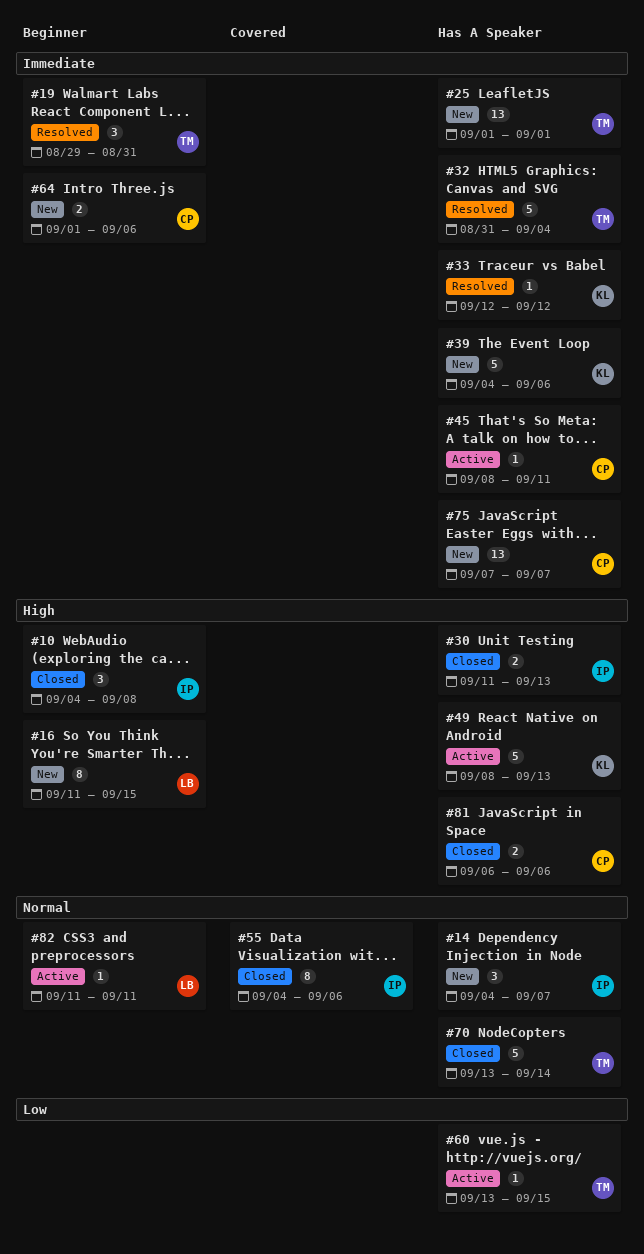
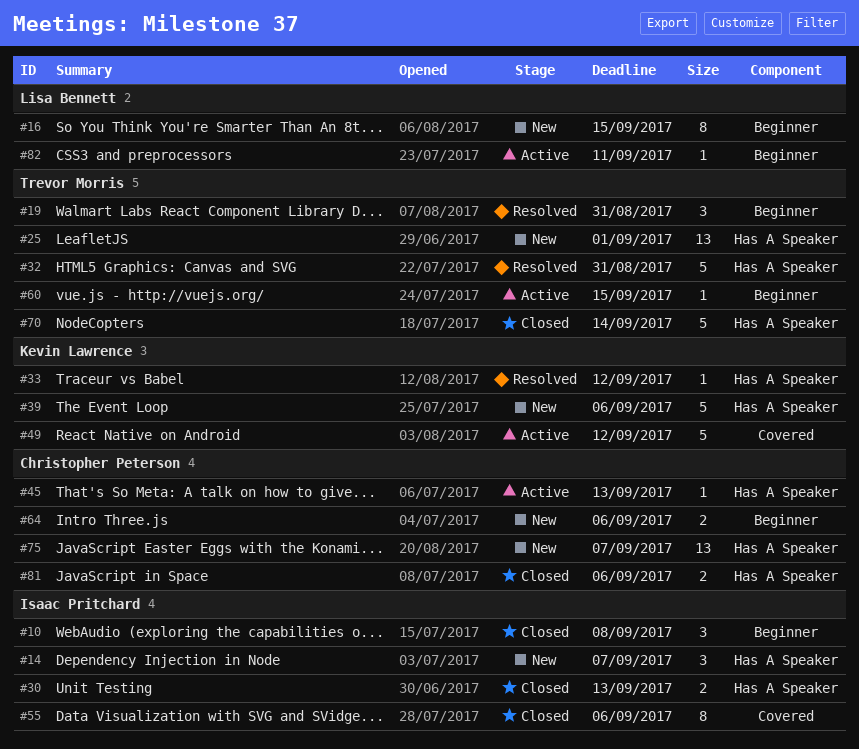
#32, due: Sep 4 -> Aug 31
#45, due: Sep 11 -> Sep 13
#49, label: Has A Speaker -> Covered
#49, due: Sep 13 -> Sep 12
#60, label: Has A Speaker -> Beginner

